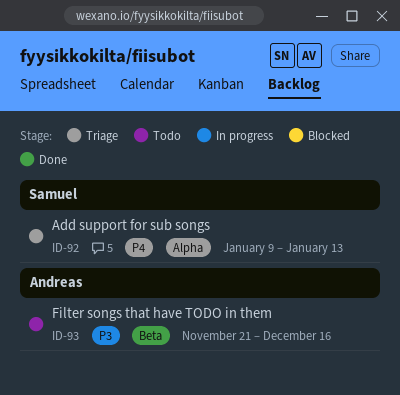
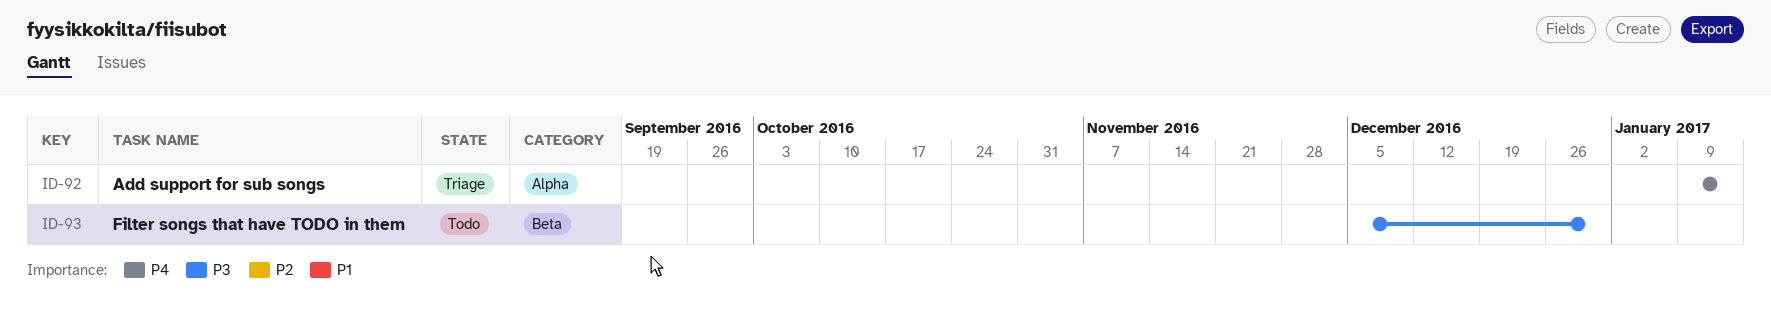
ID-93, start: Nov 21 -> Dec 5
ID-93, due: Dec 16 -> Dec 30

